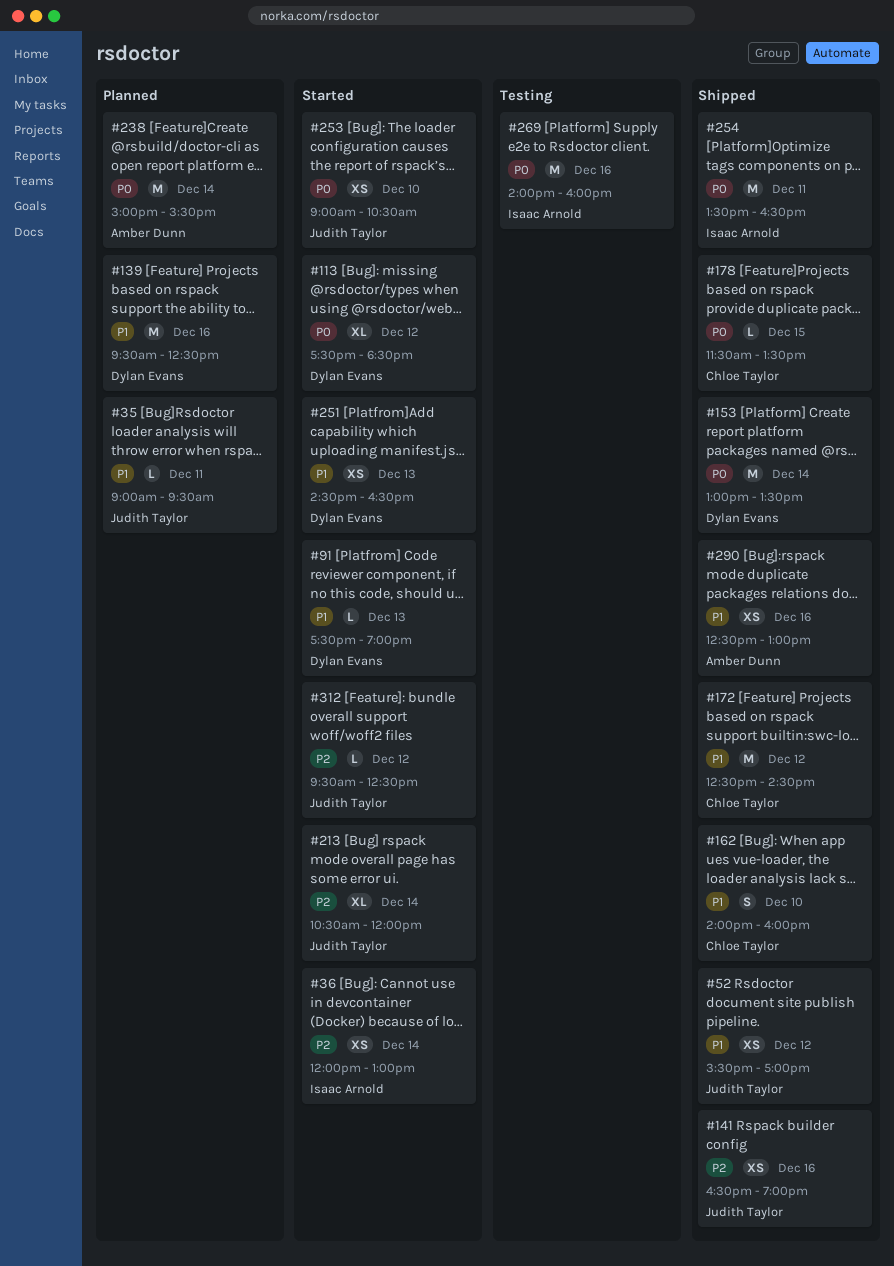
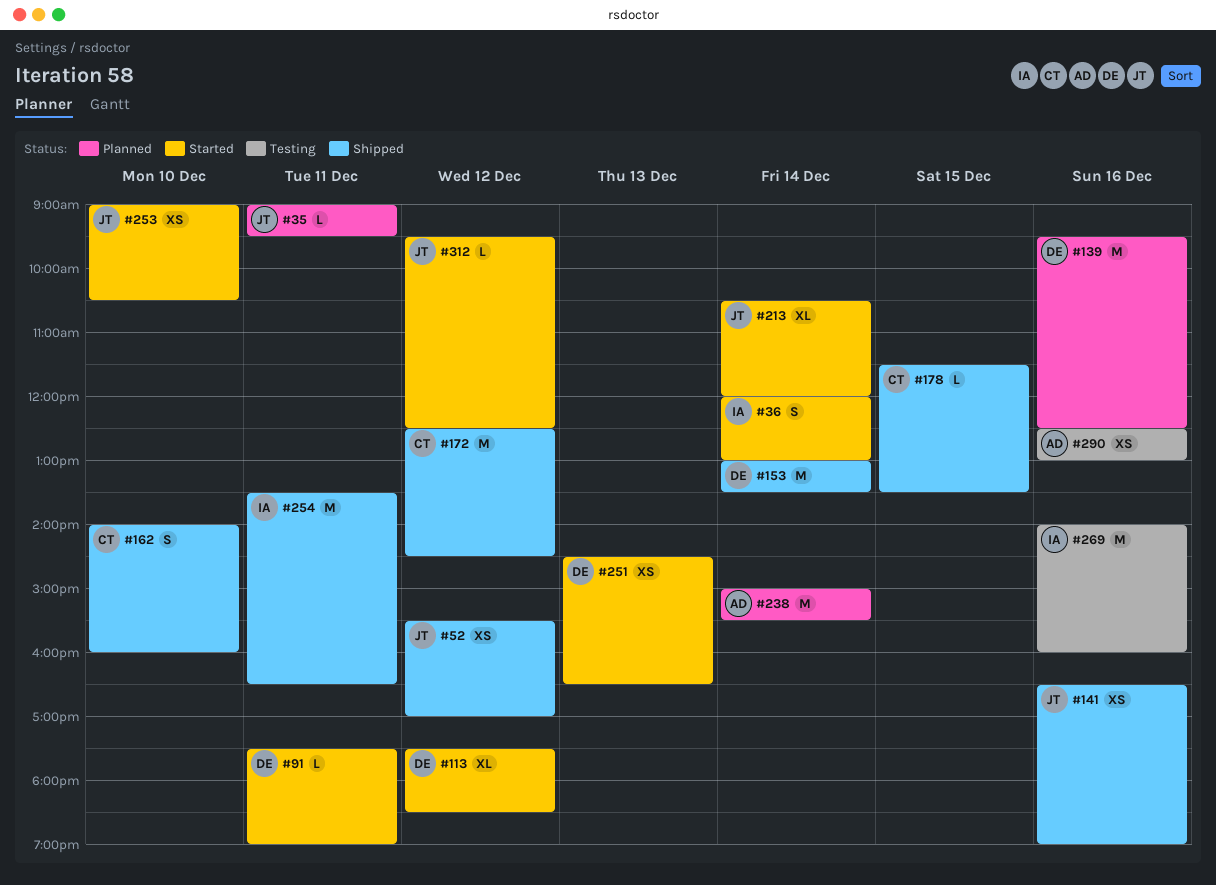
#36, estimate: XS -> S
#91, day: Dec 13 -> Dec 11
#290, status: Shipped -> Testing

